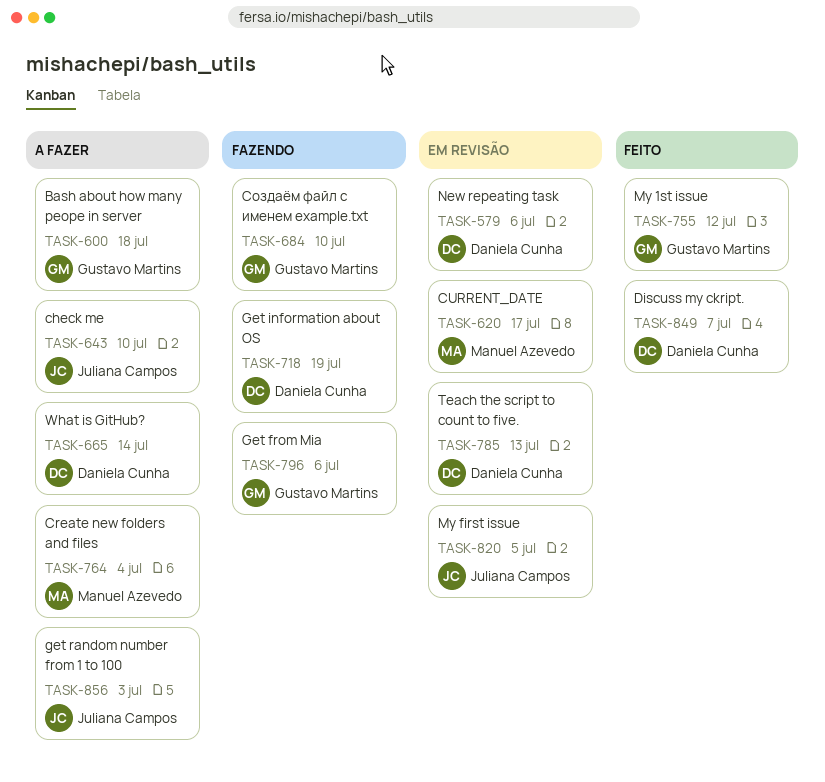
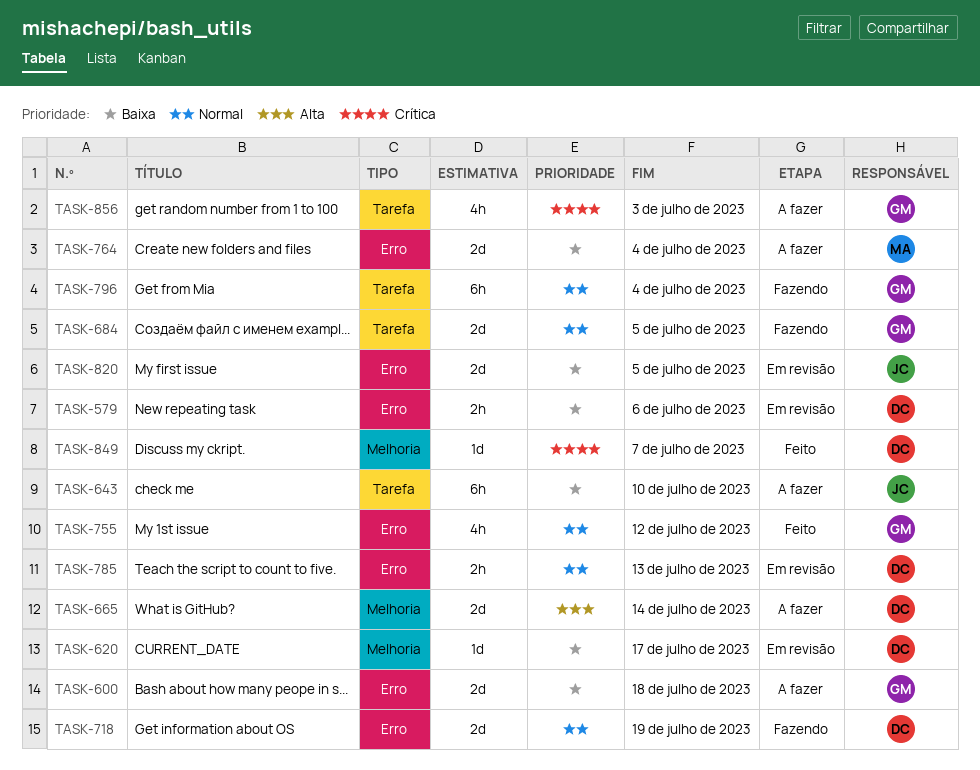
TASK-620, owner: Manuel Azevedo -> Daniela Cunha
TASK-684, due: Jul 10 -> Jul 5
TASK-796, due: Jul 6 -> Jul 4
TASK-856, owner: Juliana Campos -> Gustavo Martins

